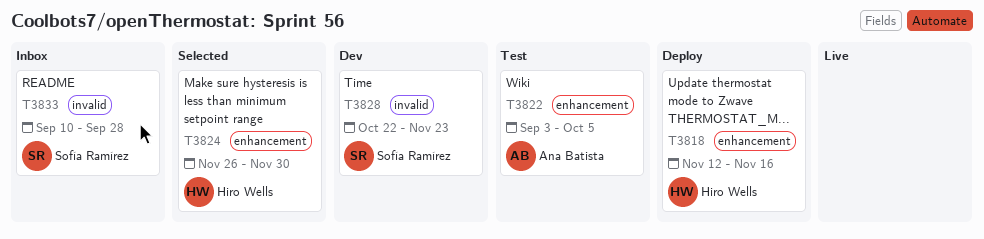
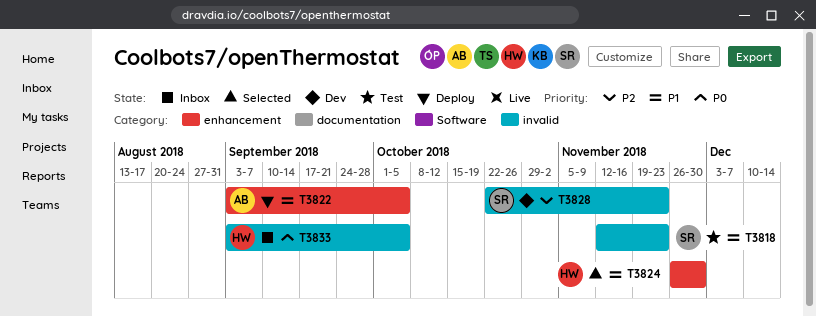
T3818, status: Deploy -> Test
T3818, owner: Hiro Wells -> Sofía Ramírez
T3818, label: enhancement -> invalid
T3818, due: Nov 16 -> Nov 23
T3822, status: Test -> Deploy
T3833, owner: Sofía Ramírez -> Hiro Wells
T3833, start: Sep 10 -> Sep 3
T3833, due: Sep 28 -> Oct 5

